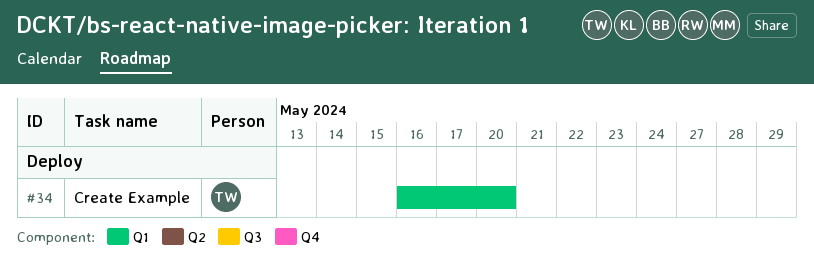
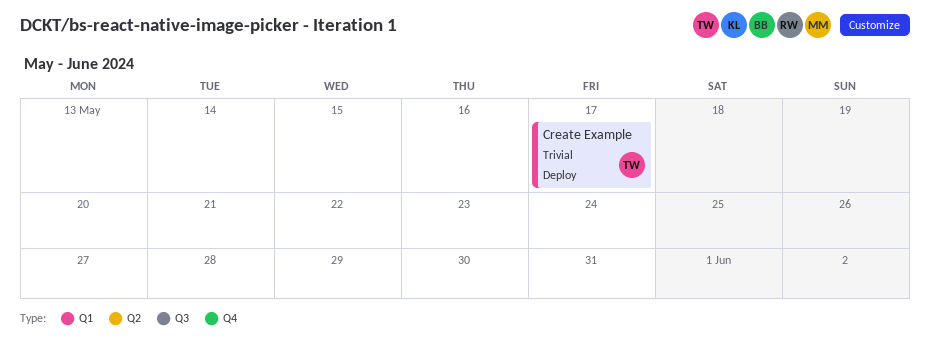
Create Example, due: May 20 -> May 17

